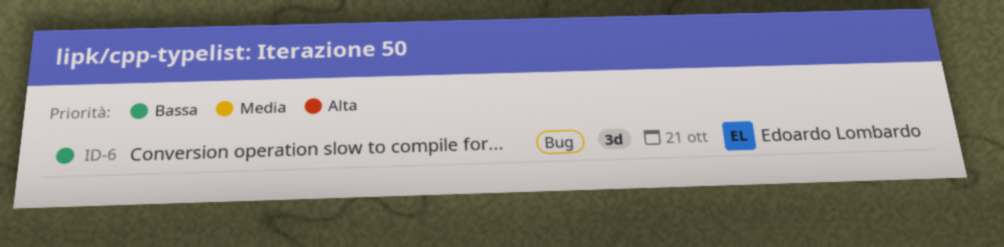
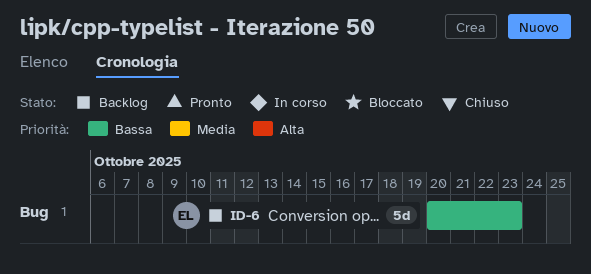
ID-6, estimate: 3d -> 5d
ID-6, due: Oct 21 -> Oct 23

